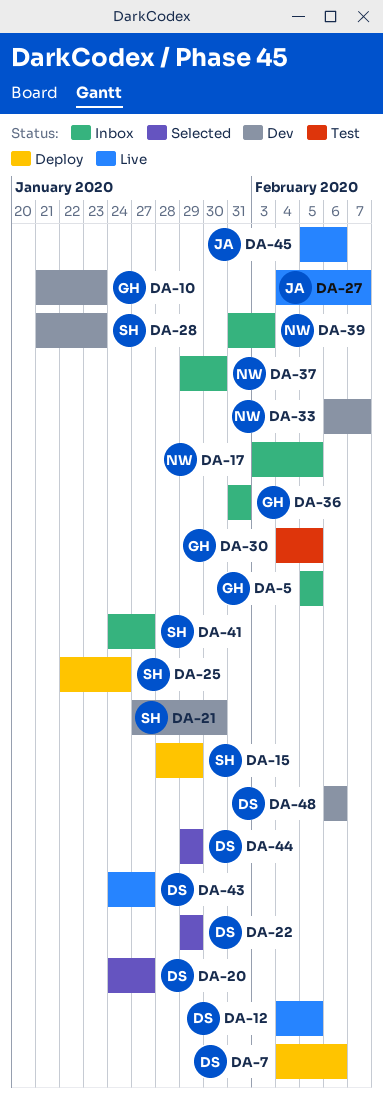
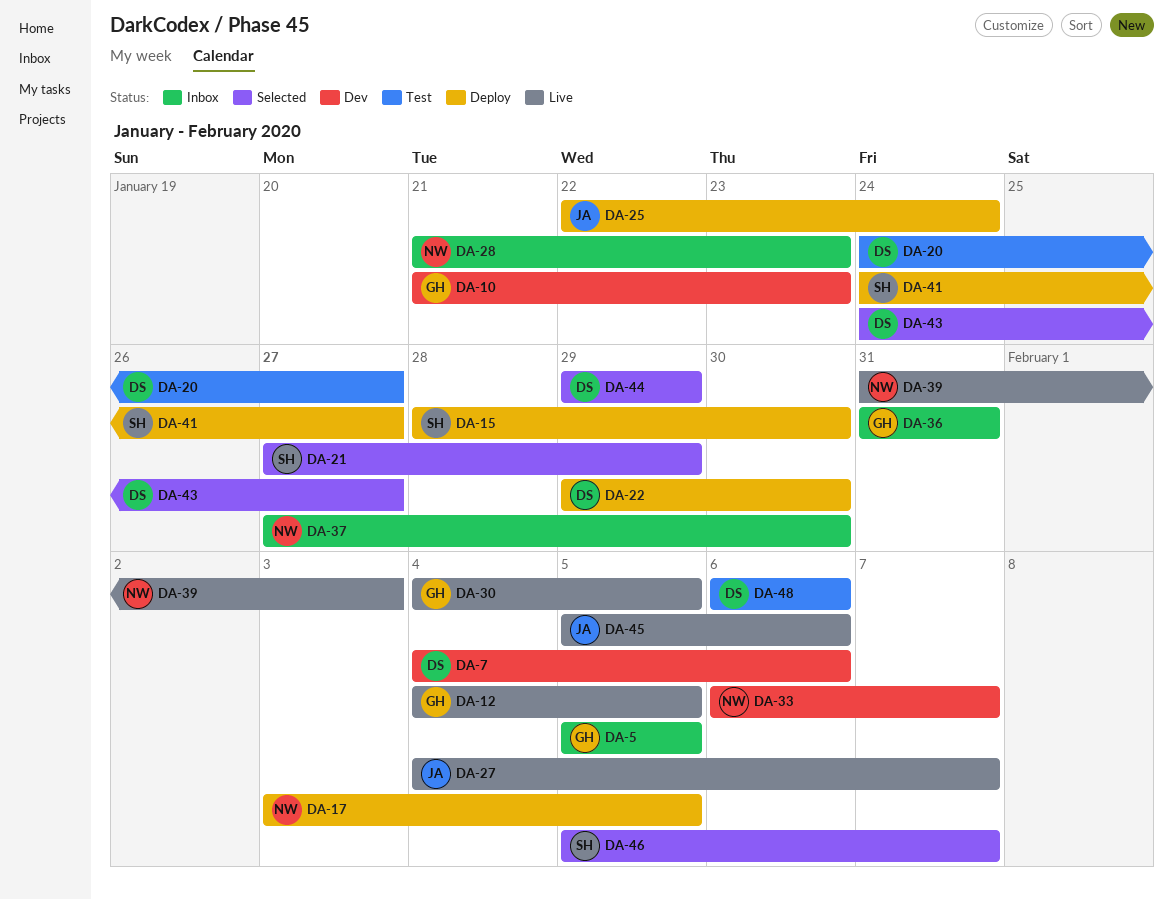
DA-7, status: Deploy -> Dev
DA-12, owner: DS -> GH
DA-15, due: Jan 29 -> Jan 30
DA-17, status: Inbox -> Deploy
DA-20, status: Selected -> Test
DA-21, status: Dev -> Selected
DA-21, due: Jan 30 -> Jan 29
DA-22, status: Selected -> Deploy
DA-22, due: Jan 29 -> Jan 30
DA-25, owner: SH -> JA
DA-28, status: Dev -> Inbox
DA-28, owner: SH -> NW
DA-30, status: Test -> Live
DA-37, start: Jan 29 -> Jan 27
DA-39, status: Inbox -> Live
DA-41, status: Inbox -> Deploy
DA-43, status: Live -> Selected
DA-46: none -> present
DA-48, status: Dev -> Test

